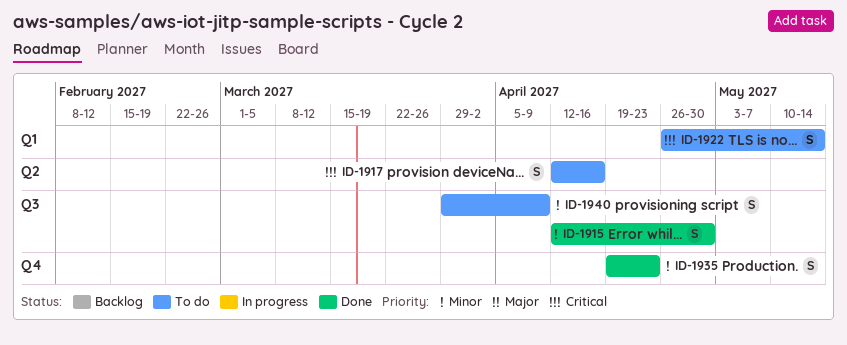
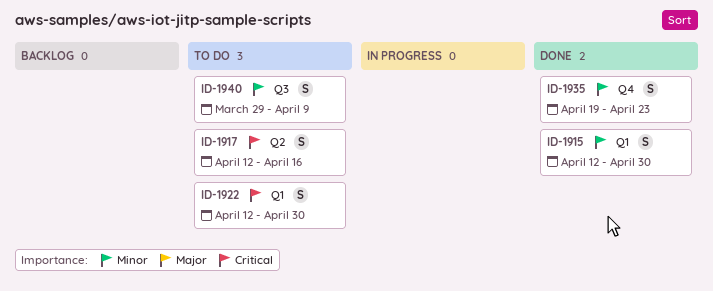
ID-1915, label: Q3 -> Q1
ID-1922, start: Apr 26 -> Apr 12
ID-1922, due: May 14 -> Apr 30

